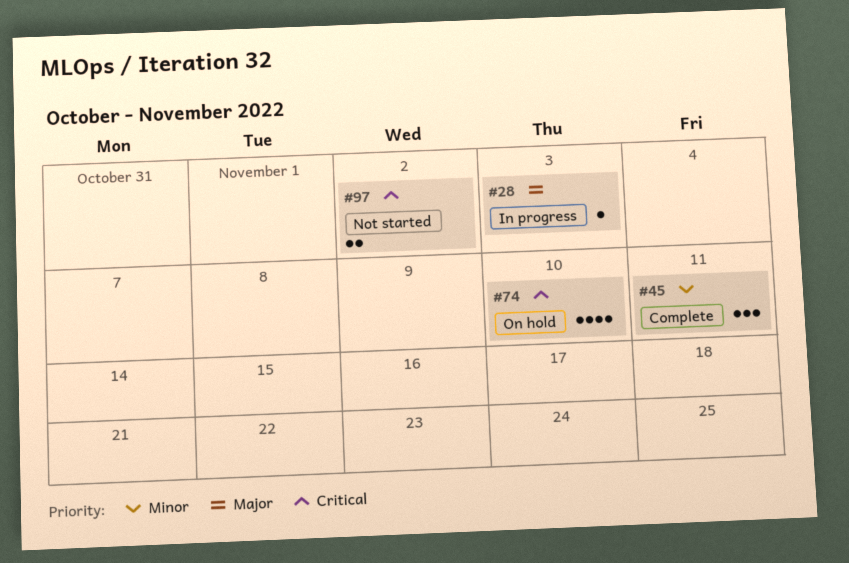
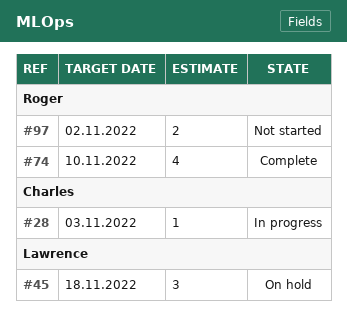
#45, status: Complete -> On hold
#45, due: Nov 11 -> Nov 18
#74, status: On hold -> Complete

